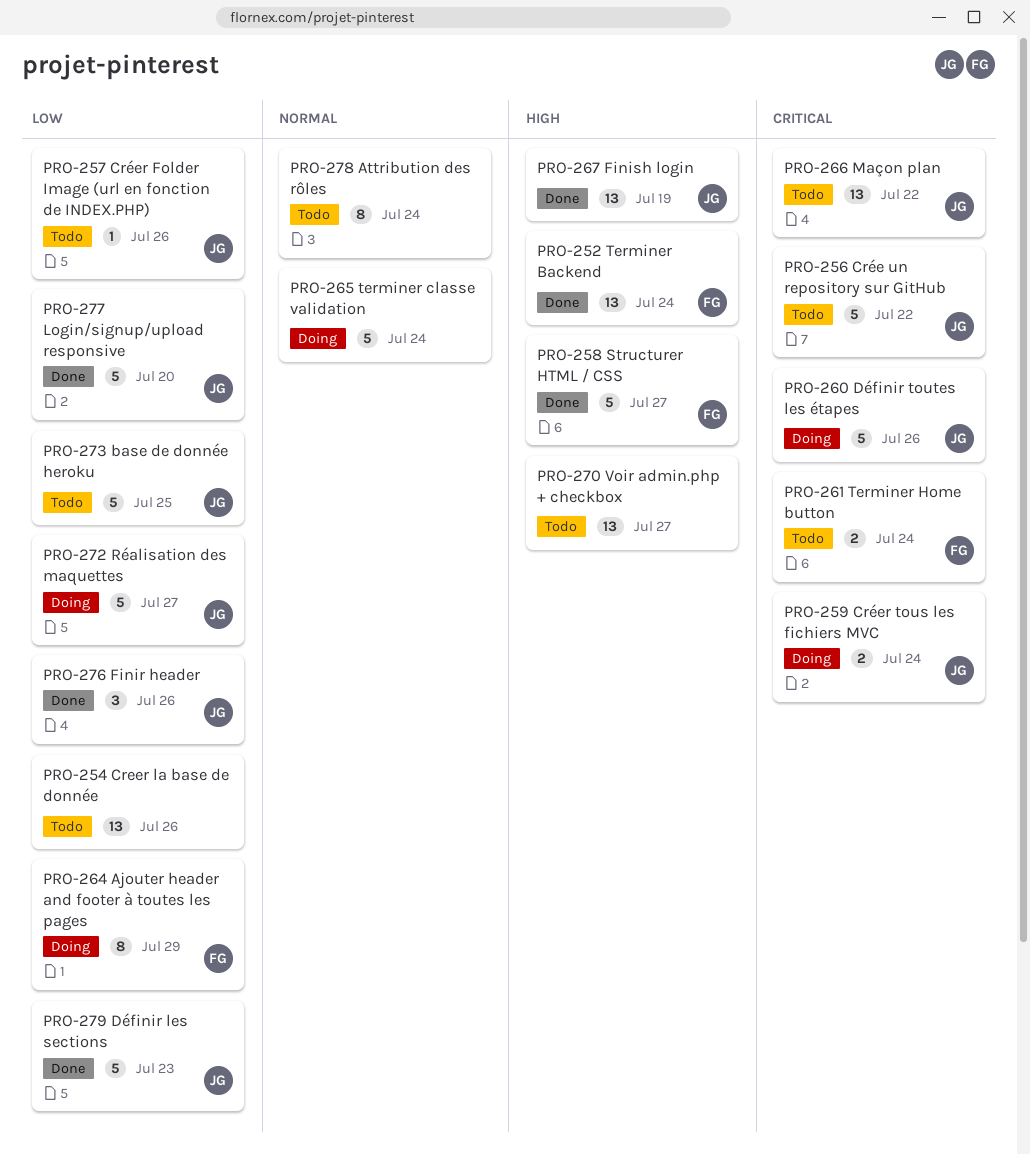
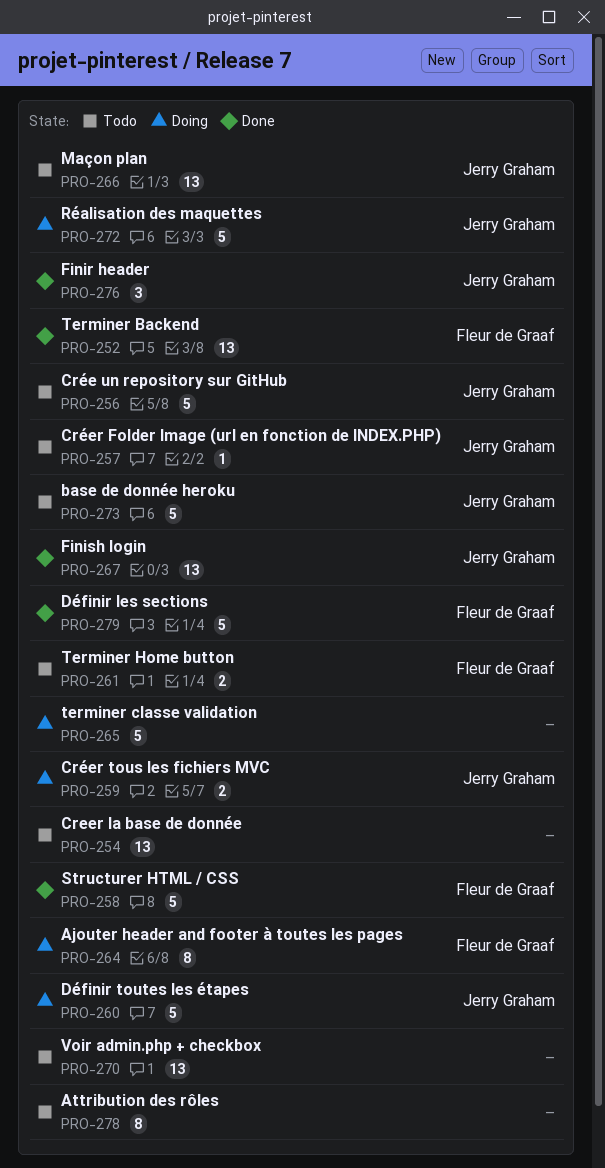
PRO-277: present -> none
PRO-279, owner: Jerry Graham -> Fleur de Graaf

